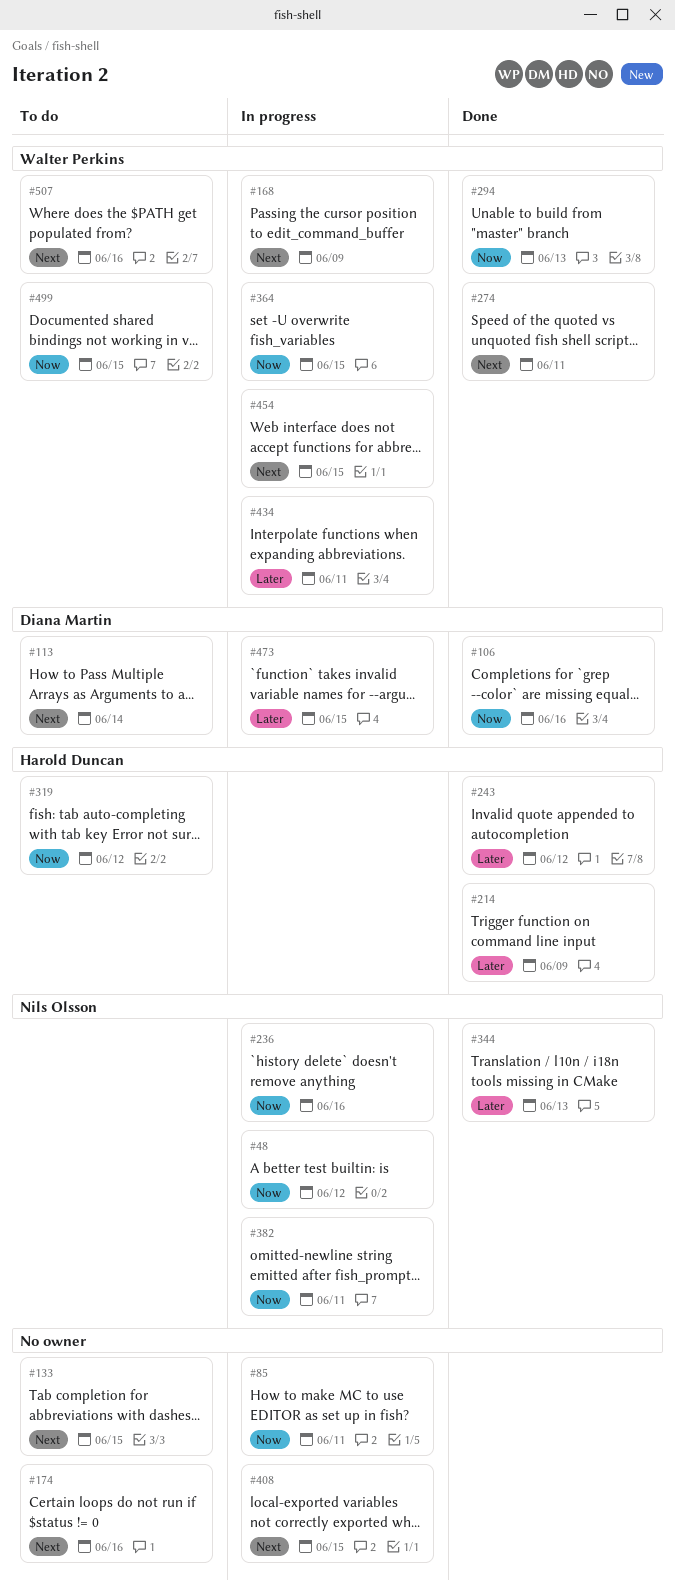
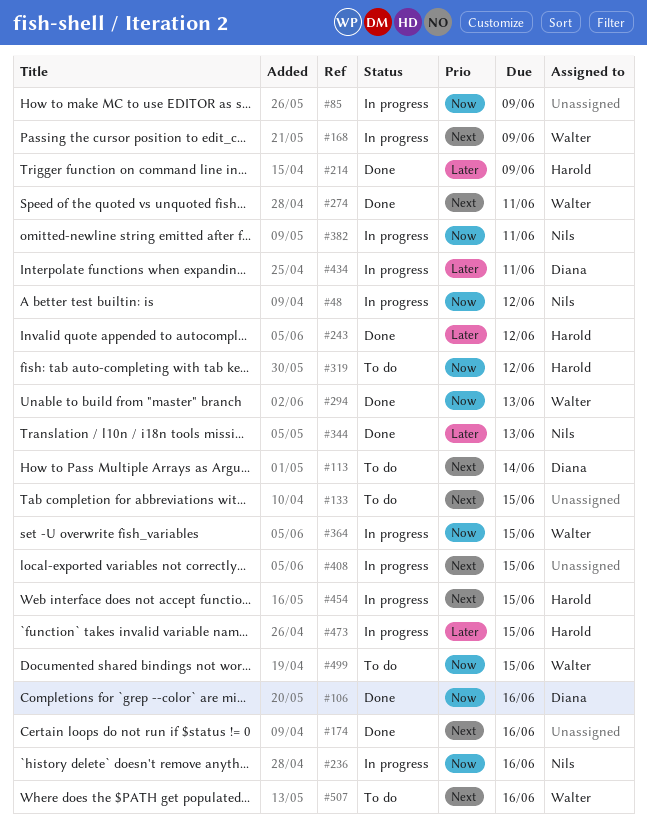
#85, due: Jun 11 -> Jun 9
#174, status: To do -> Done
#434, owner: Walter Perkins -> Diana Martin
#454, owner: Walter Perkins -> Harold Duncan
#473, owner: Diana Martin -> Harold Duncan

